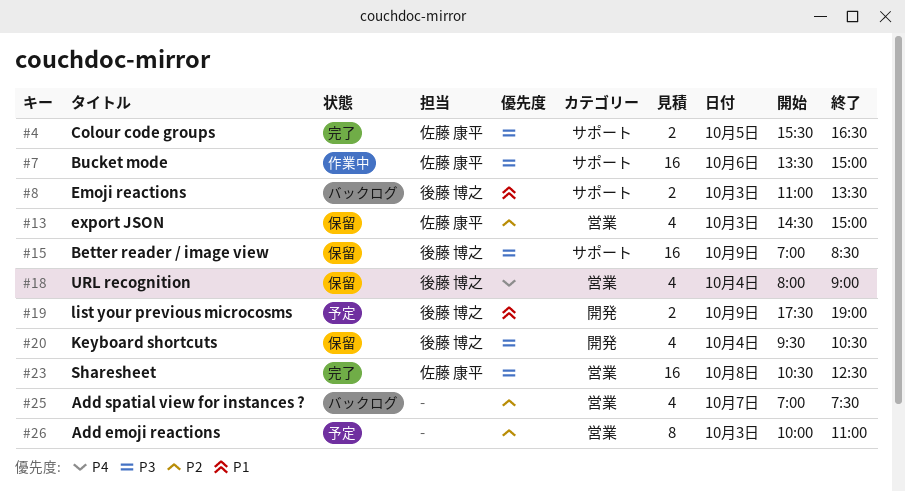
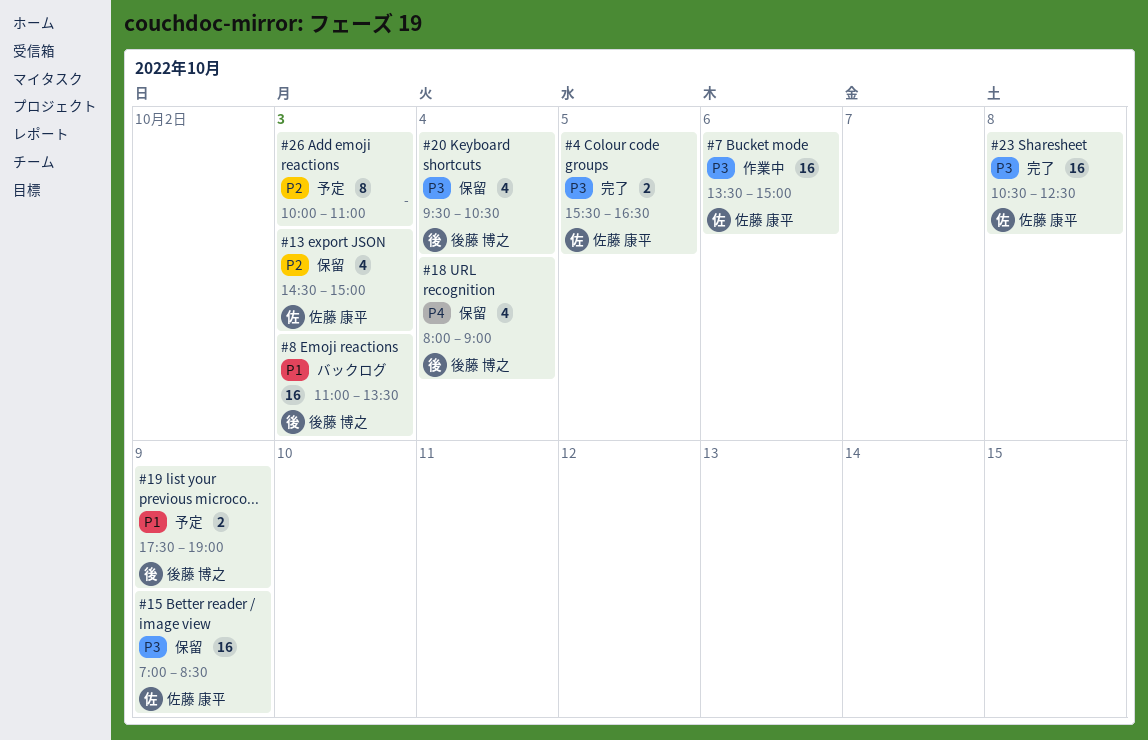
#8, estimate: 2 -> 16
#15, owner: 後藤 博之 -> 佐藤 康平
#25: present -> none

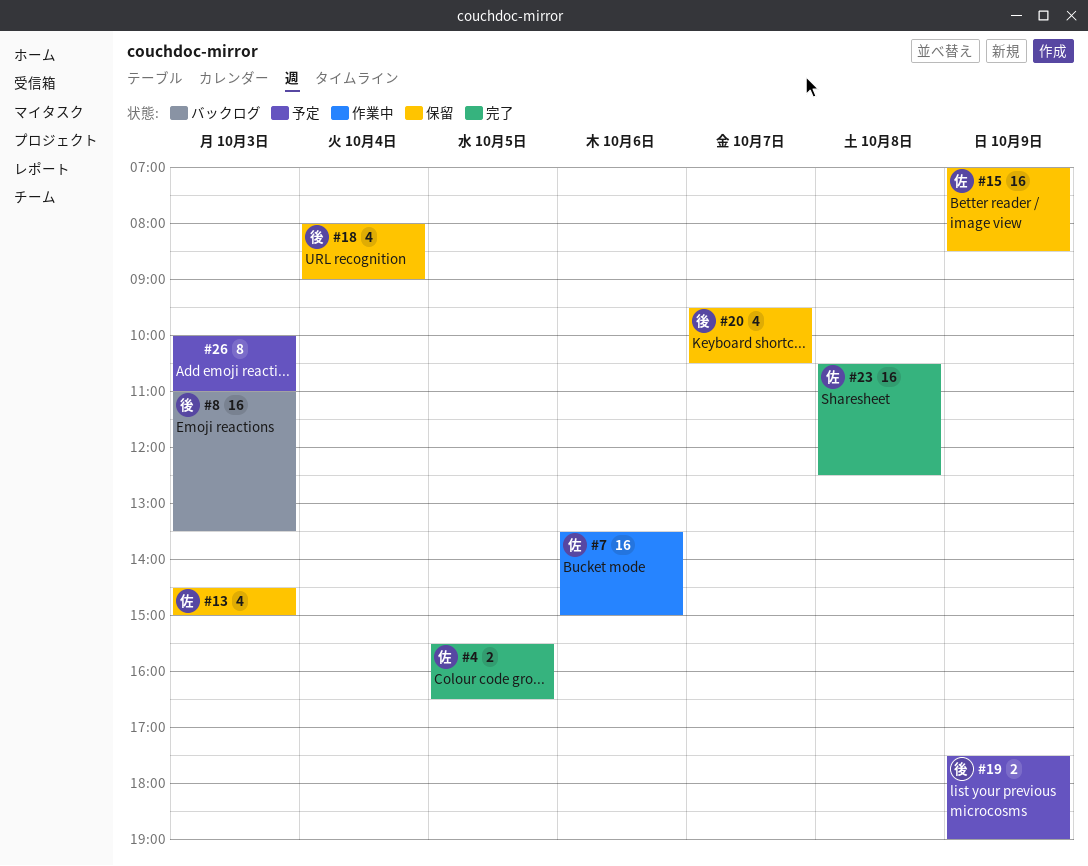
#20, day: Oct 4 -> Oct 7

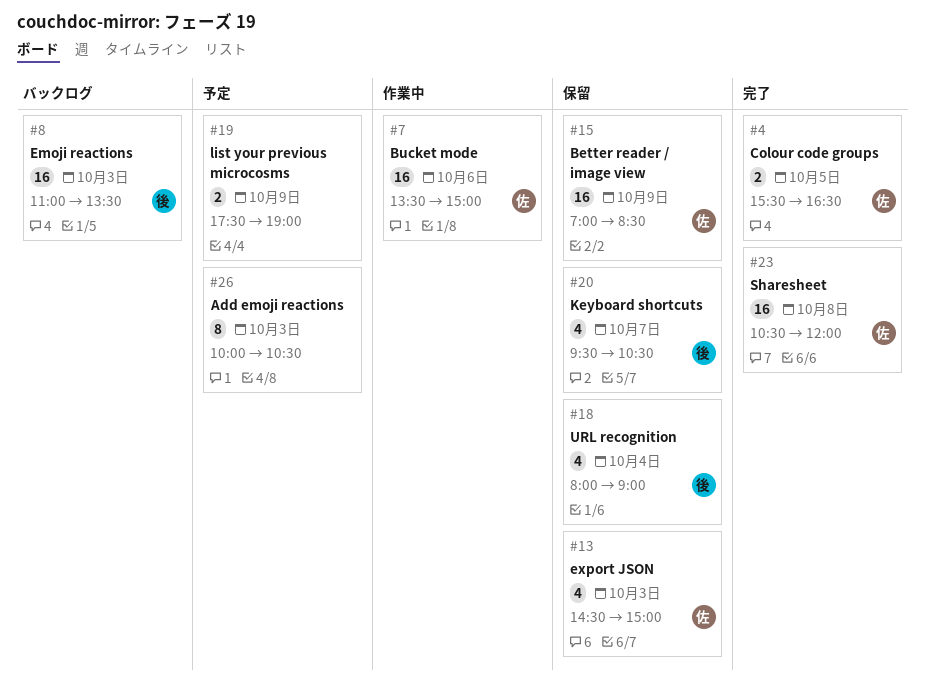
#19, owner: 後 -> none
#23, ends: 12:30 -> 12:00
#26, ends: 11:00 -> 10:30

